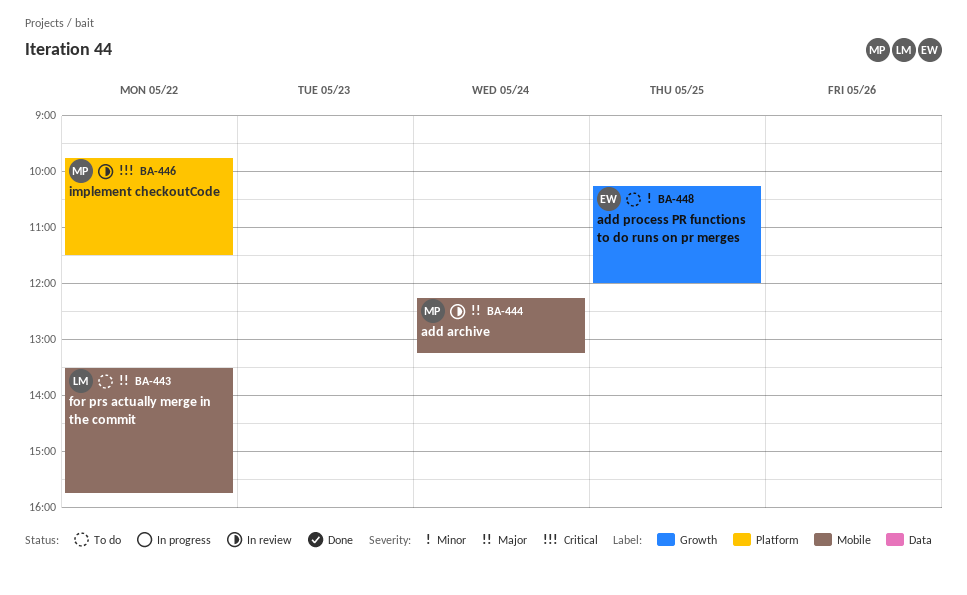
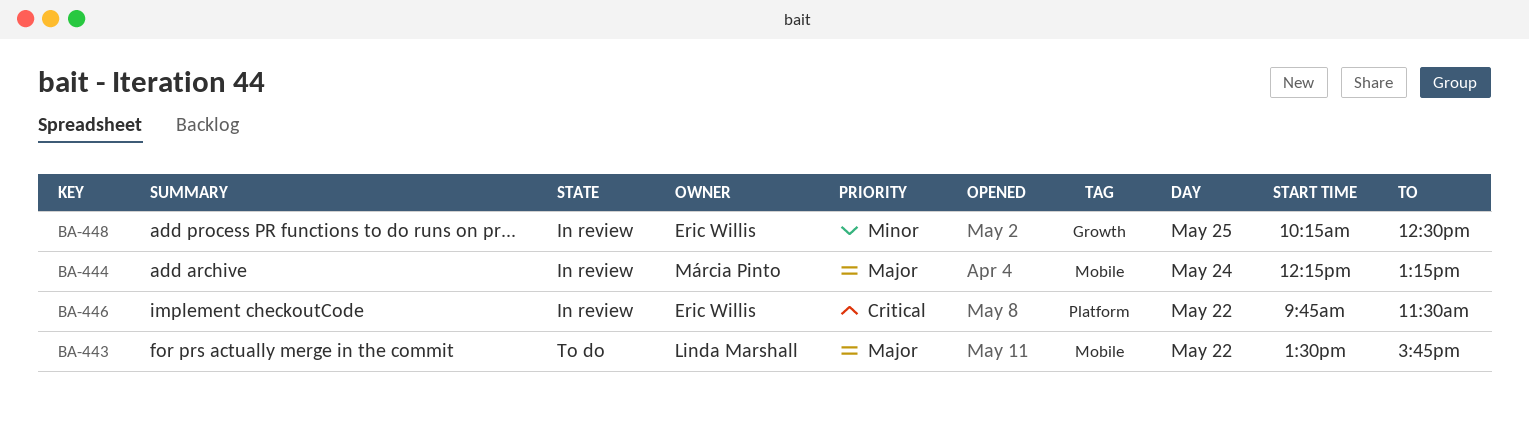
BA-446, owner: Márcia Pinto -> Eric Willis
BA-448, status: To do -> In review
BA-448, ends: 12:00 -> 12:30

